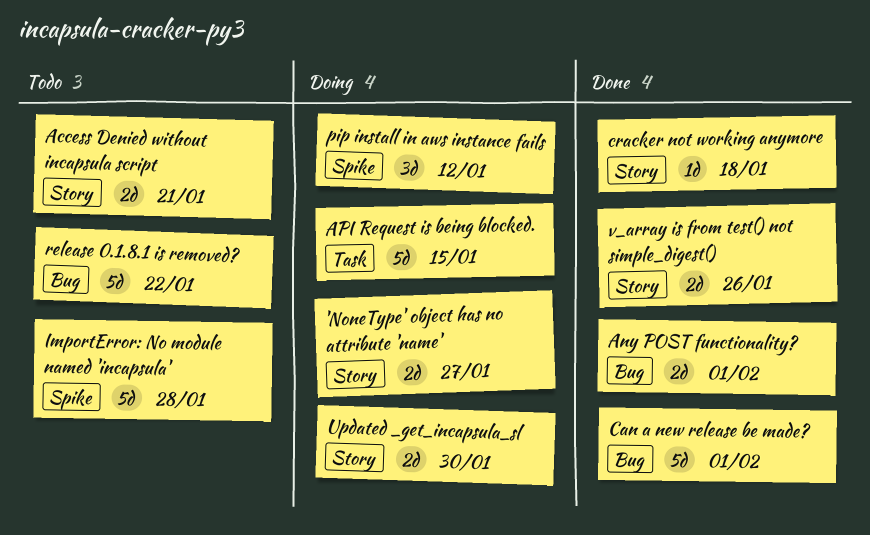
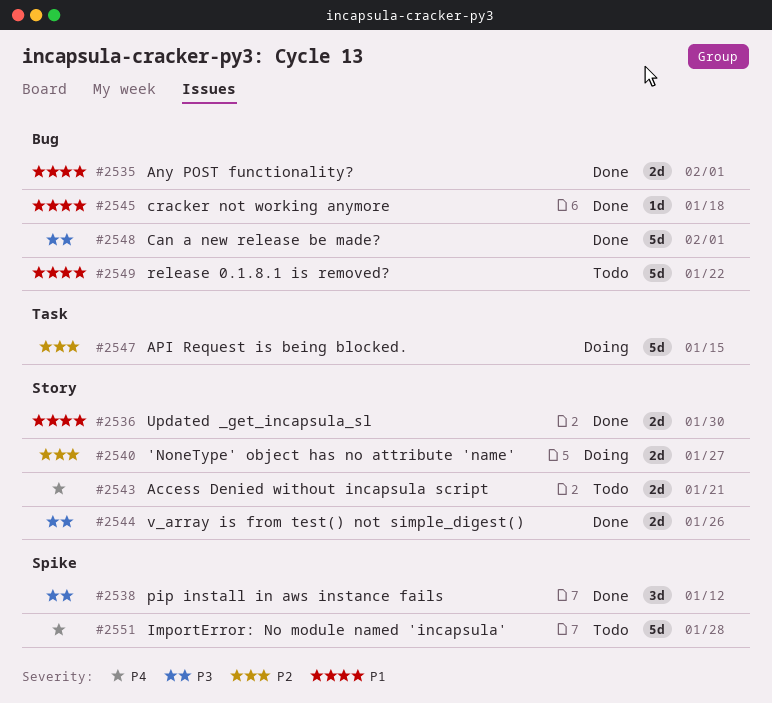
cracker not working anymore, label: Story -> Bug
pip install in aws instance fails, status: Doing -> Done
Updated _get_incapsula_sl, status: Doing -> Done

